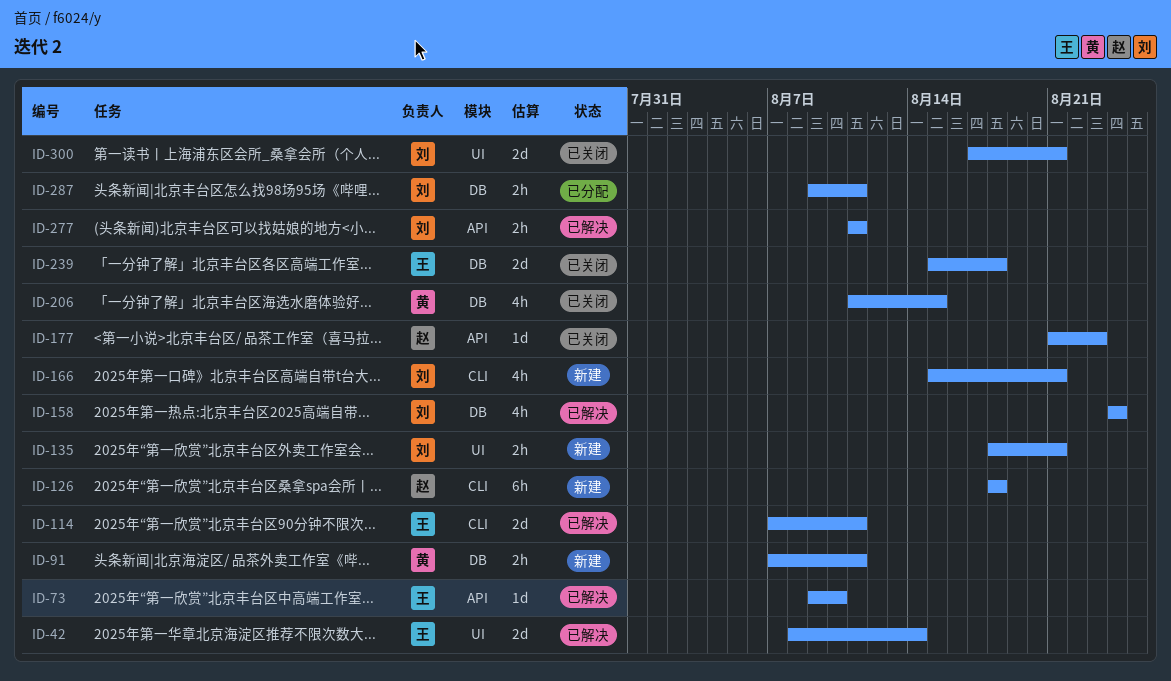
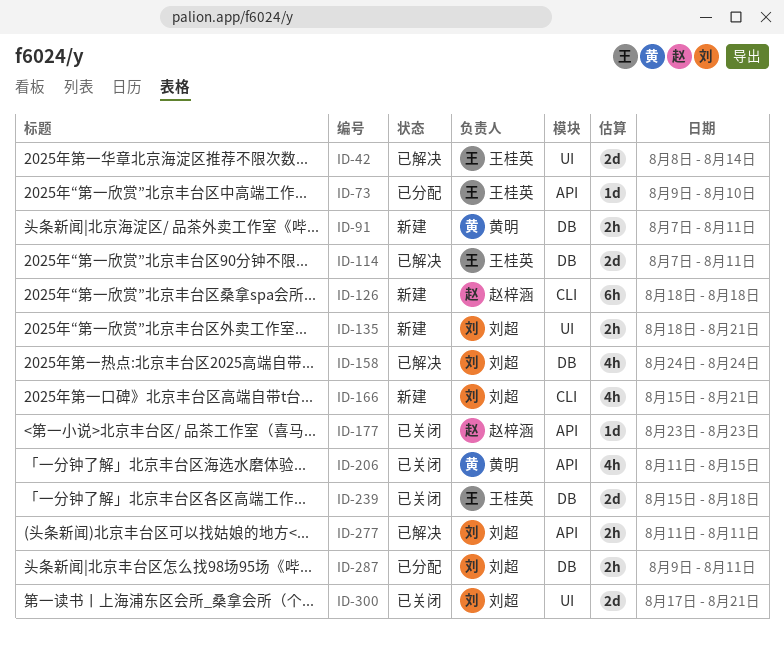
ID-73, status: 已解决 -> 已分配
ID-114, label: CLI -> DB
ID-177, start: Aug 21 -> Aug 23
ID-206, label: DB -> API

